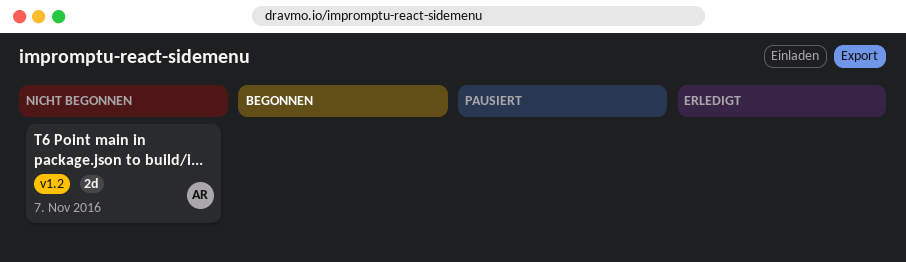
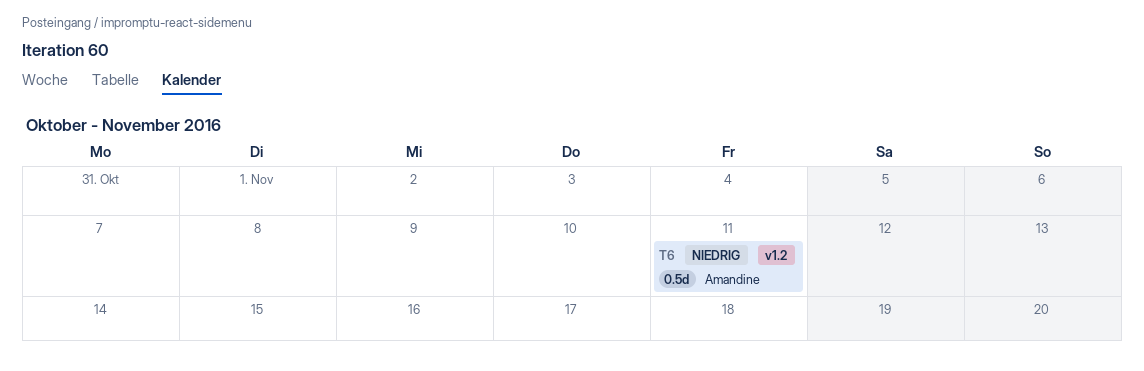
T6, estimate: 2d -> 0.5d
T6, due: Nov 7 -> Nov 11

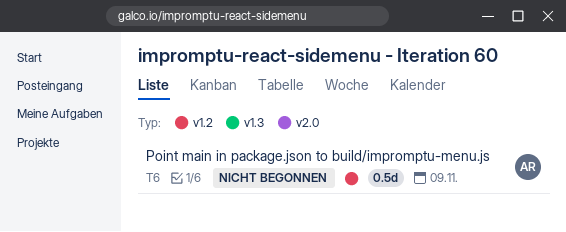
T6, due: Nov 11 -> Nov 9

